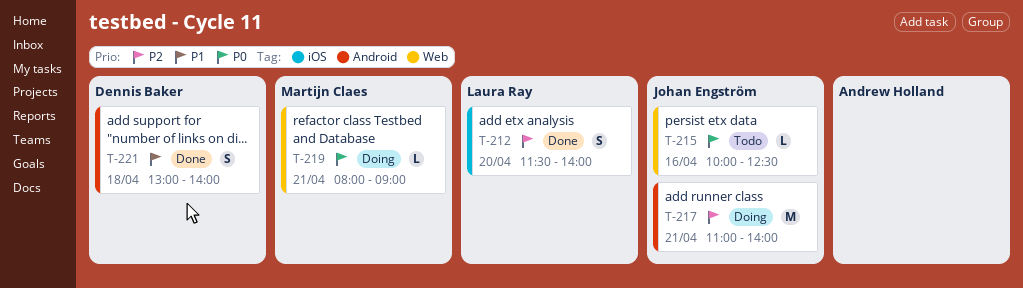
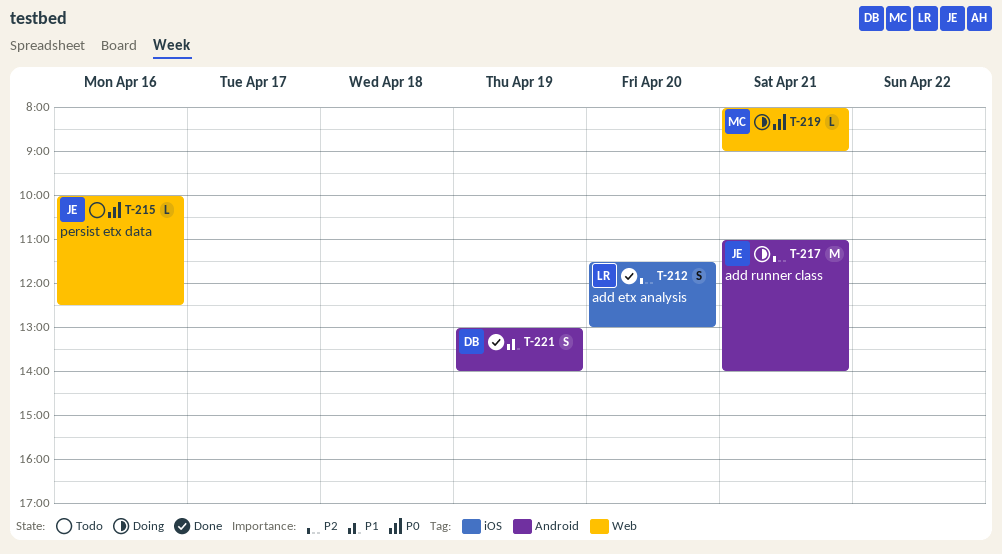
T-212, ends: 14:00 -> 13:00
T-221, day: Apr 18 -> Apr 19

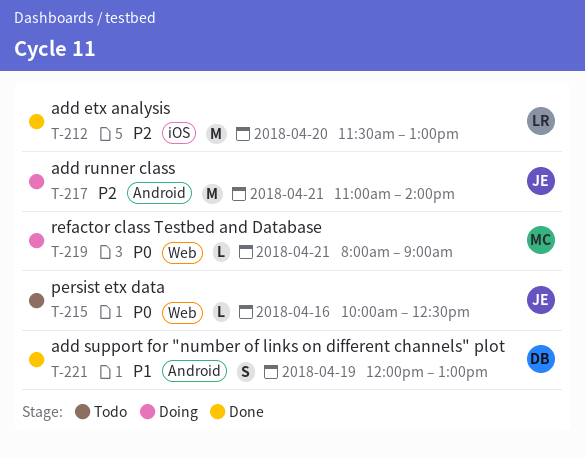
T-212, estimate: S -> M
T-221, begins: 13:00 -> 12:00
T-221, ends: 14:00 -> 13:00

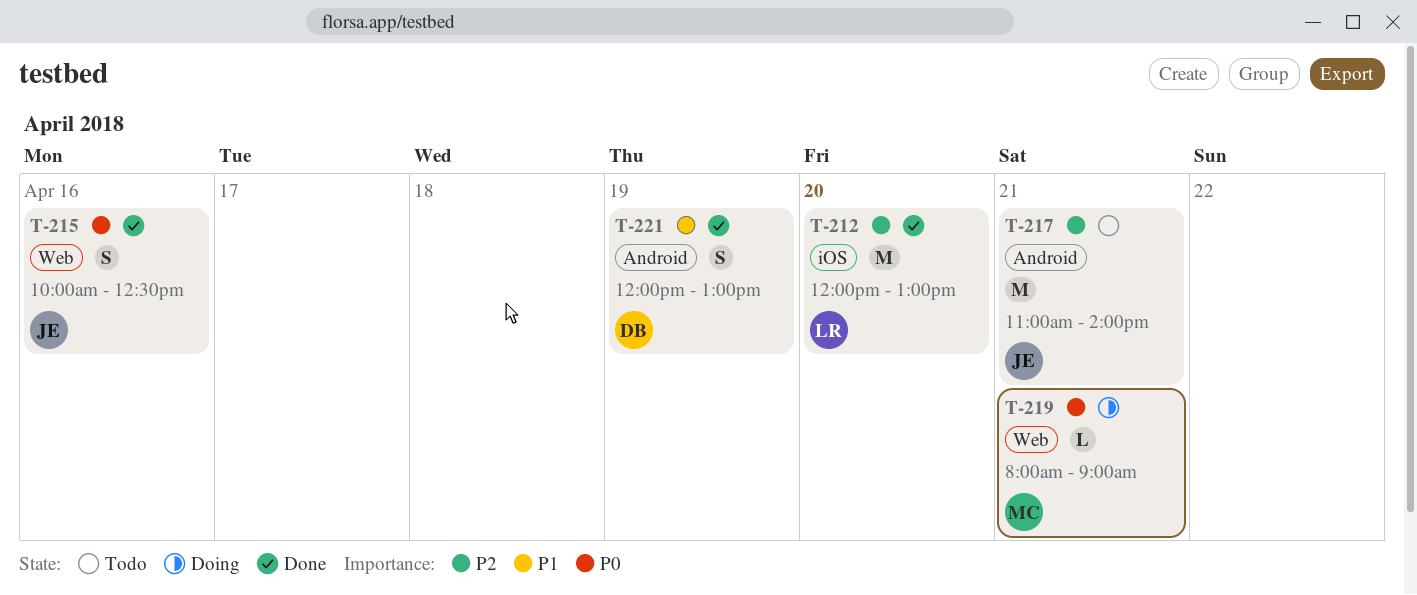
T-212, begins: 11:30 -> 12:00
T-215, status: Todo -> Done
T-215, estimate: L -> S
T-217, status: Doing -> Todo

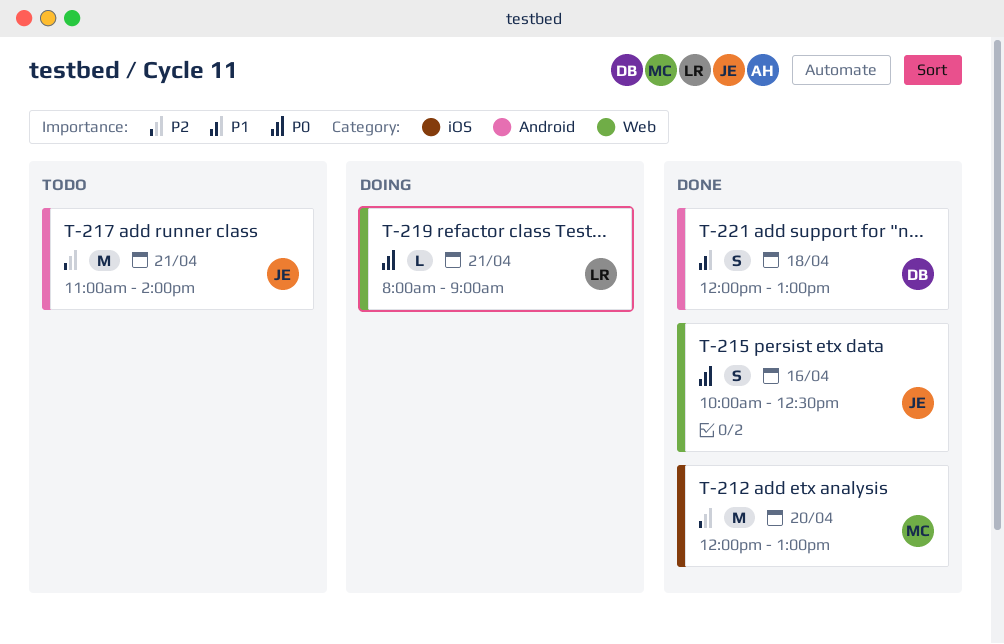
T-212, owner: LR -> MC
T-219, owner: MC -> LR
T-221, day: Apr 19 -> Apr 18

